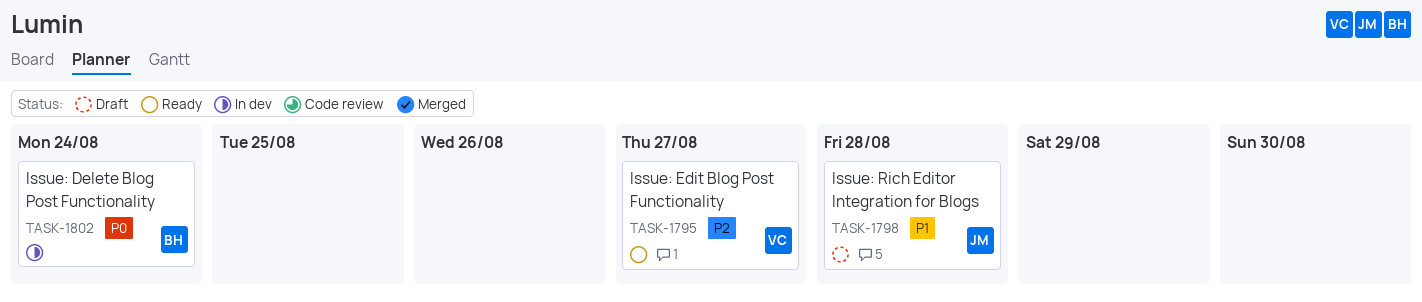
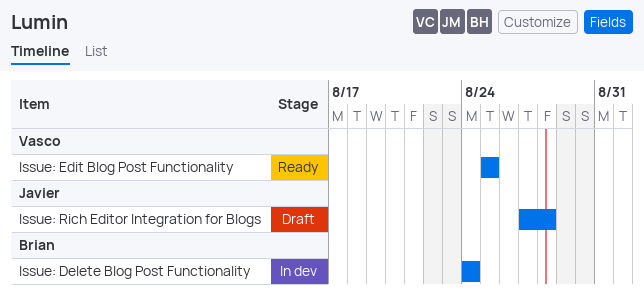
Issue: Edit Blog Post Functionality, due: Aug 27 -> Aug 25

